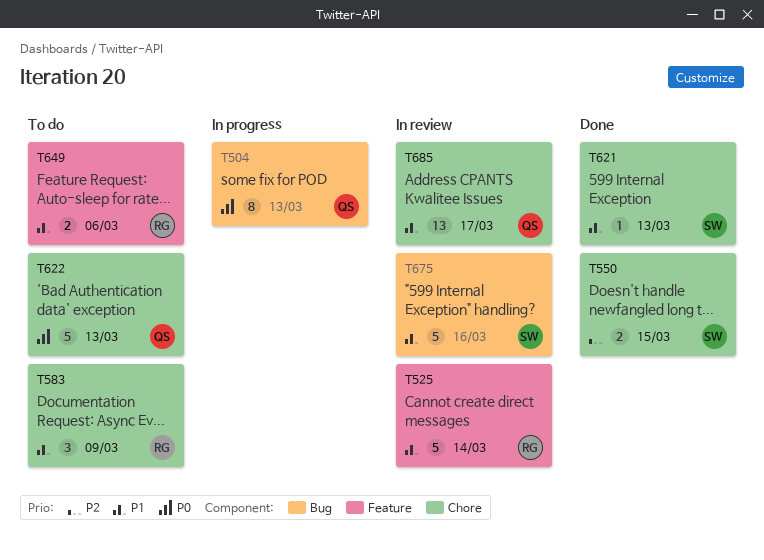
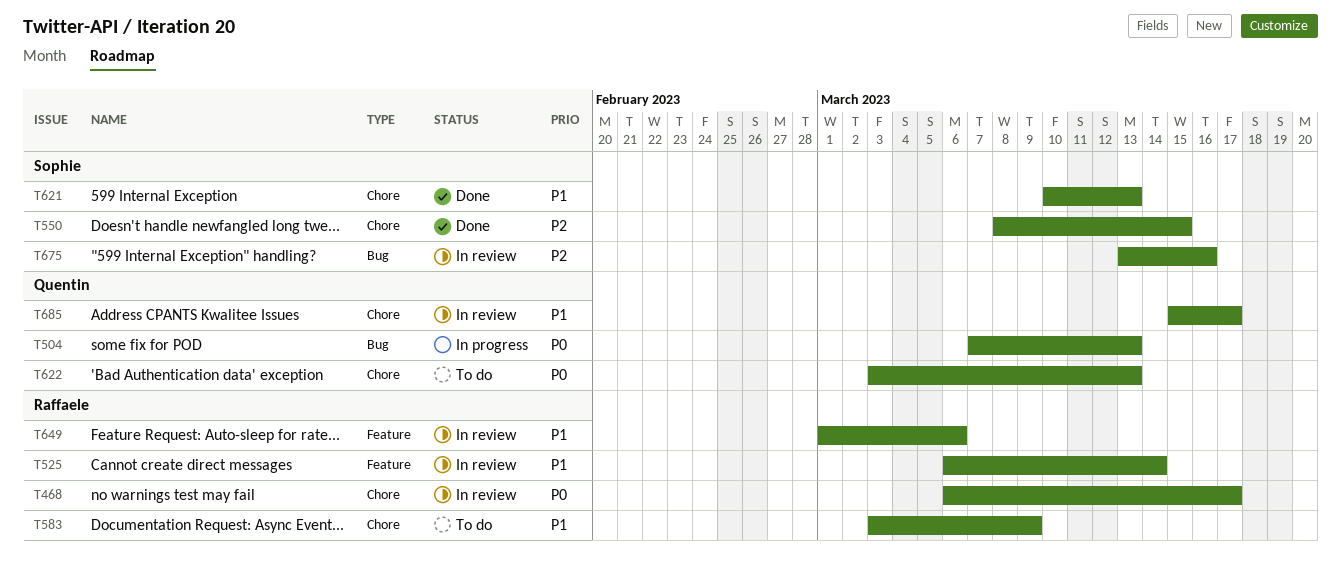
T468: none -> present
T649, status: To do -> In review
T675, priority: P1 -> P2

